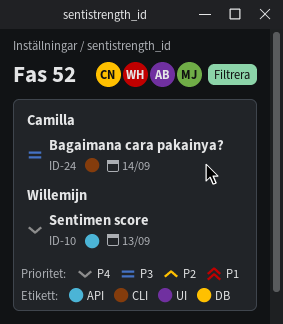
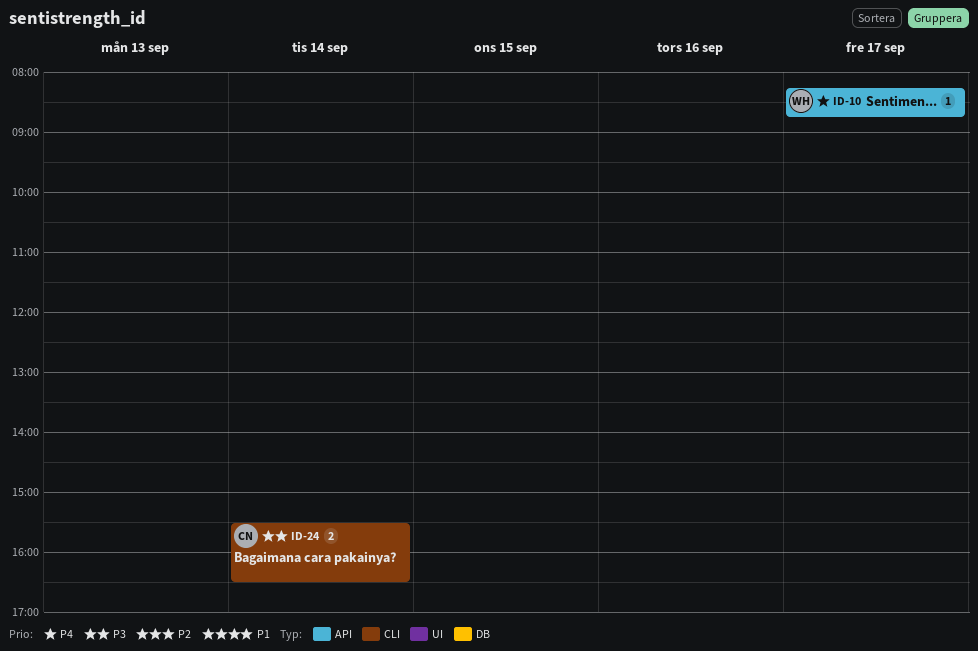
ID-10, day: Sep 13 -> Sep 17

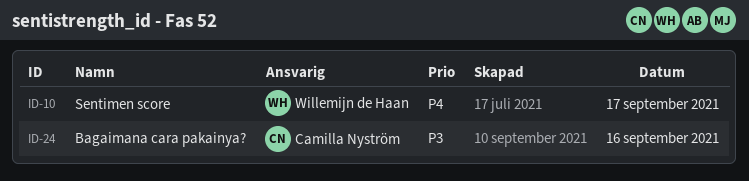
ID-24, day: Sep 14 -> Sep 16

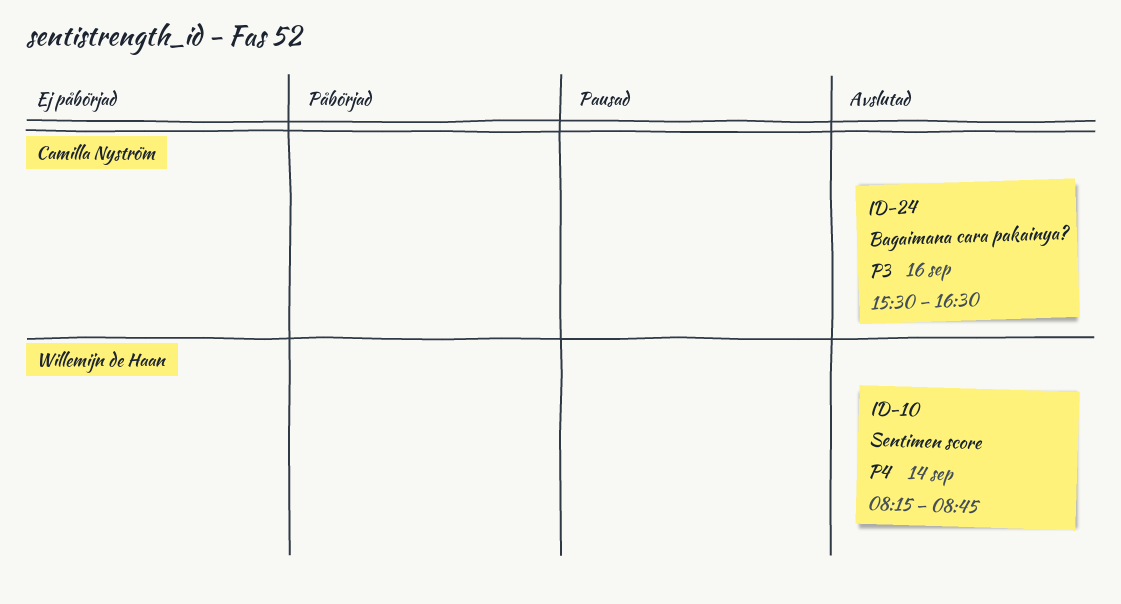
ID-10, day: Sep 17 -> Sep 14

